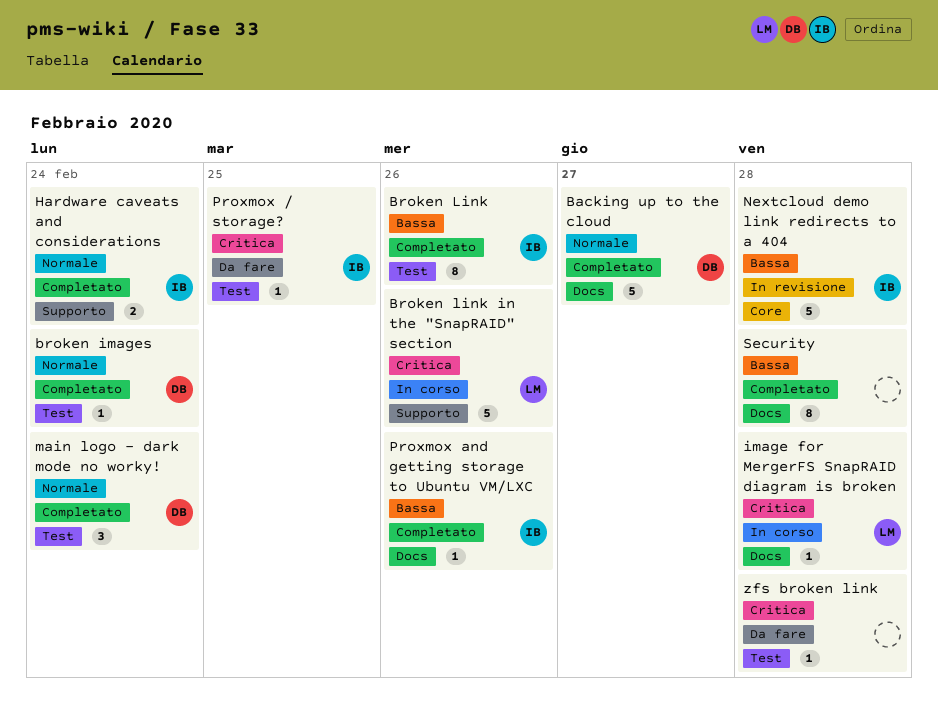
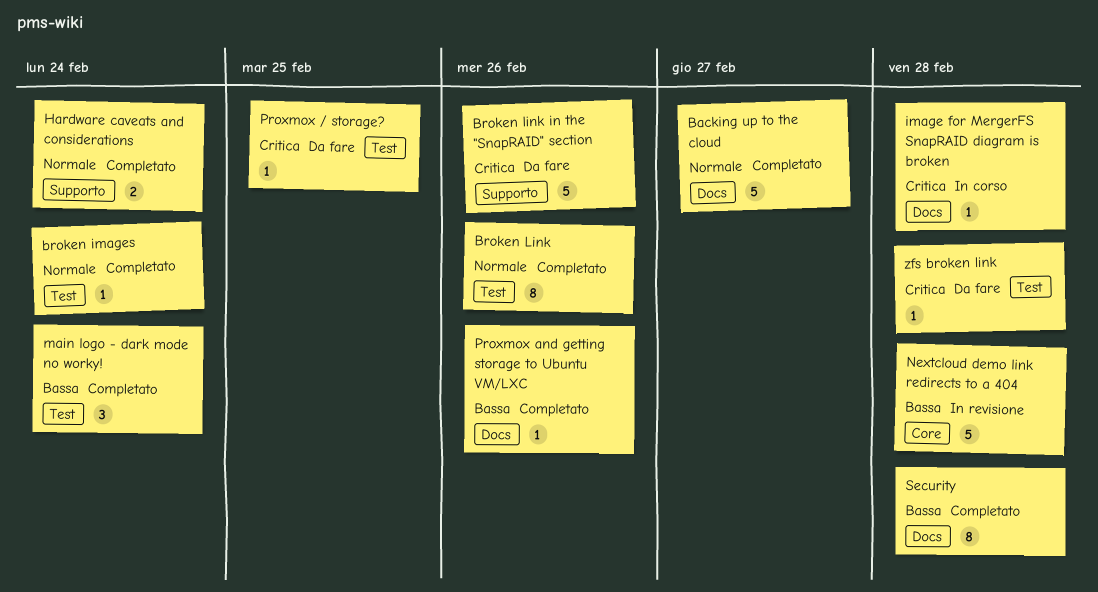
Broken Link, priority: Bassa -> Normale
Broken link in the "SnapRAID" section, status: In corso -> Da fare
main logo - dark mode no worky!, priority: Normale -> Bassa

